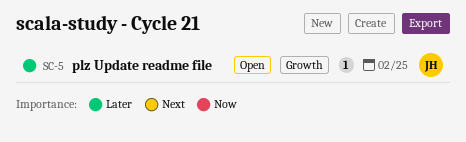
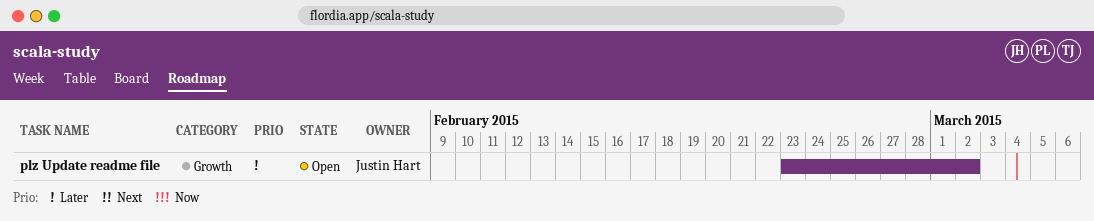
plz Update readme file, due: Feb 25 -> Mar 2

